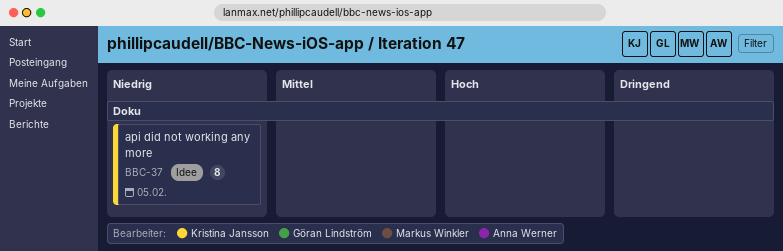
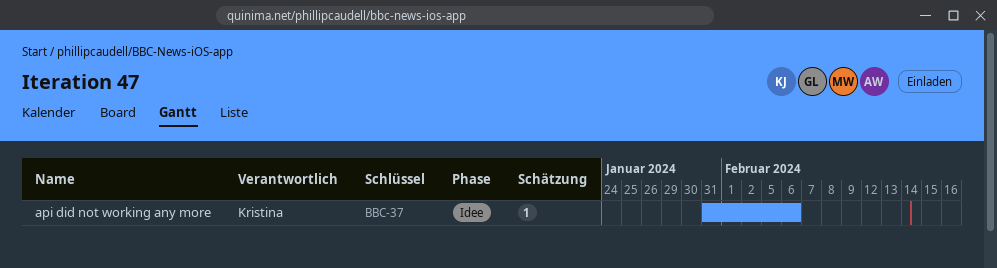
BBC-37, estimate: 8 -> 1
BBC-37, due: Feb 5 -> Feb 6

